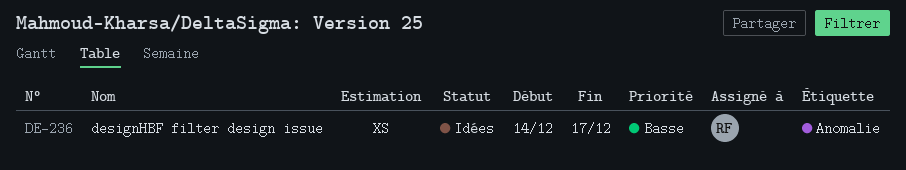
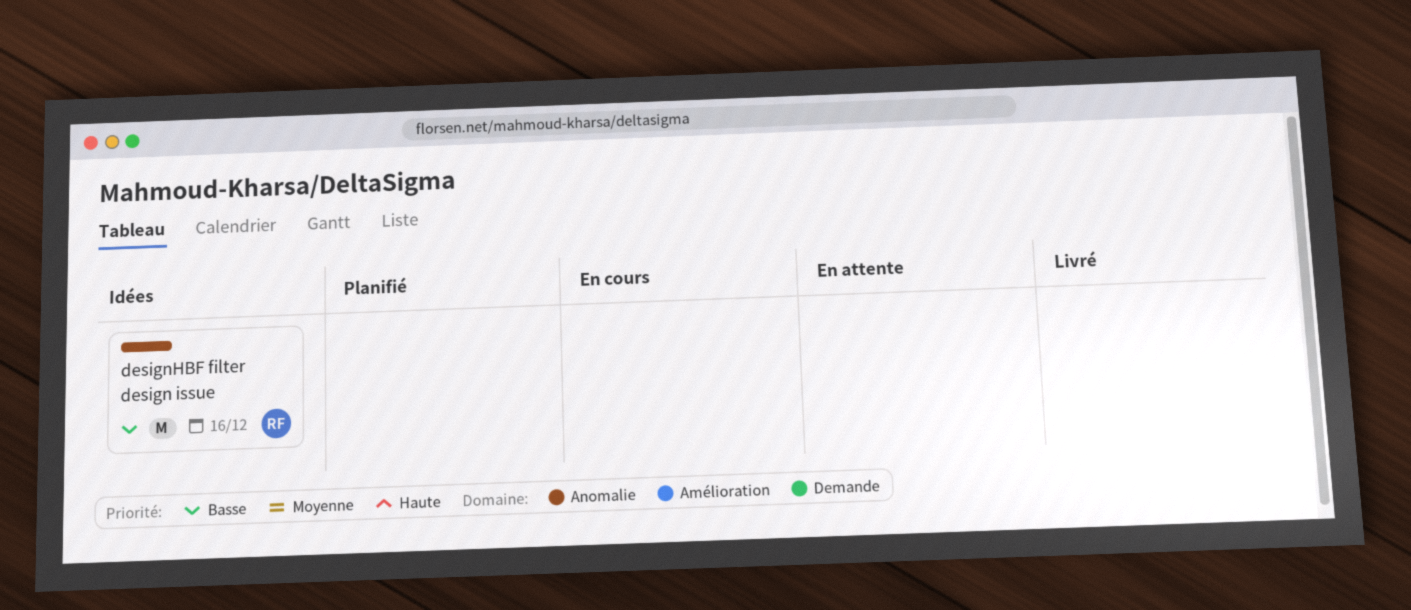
designHBF filter design issue, estimate: XS -> M
designHBF filter design issue, due: Dec 17 -> Dec 16

